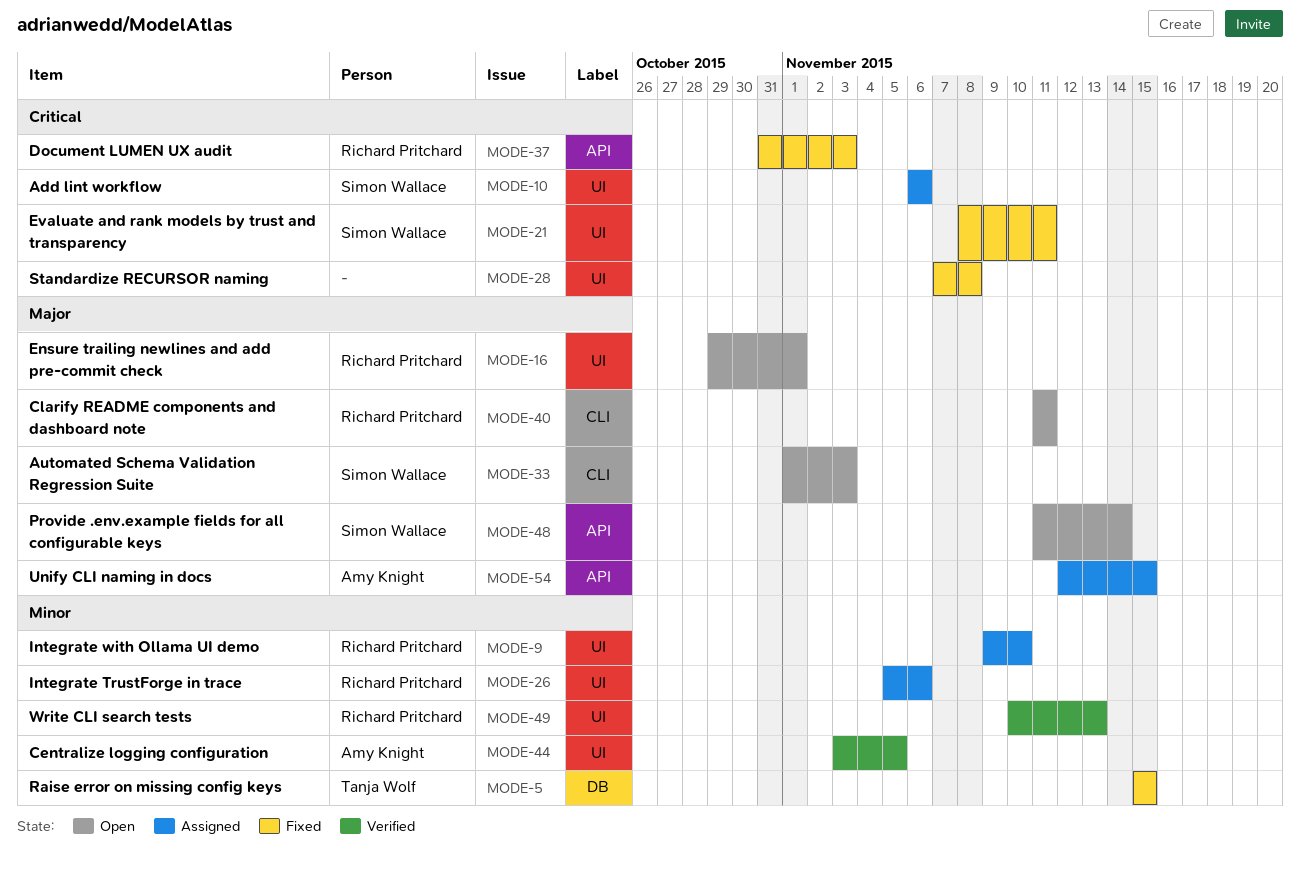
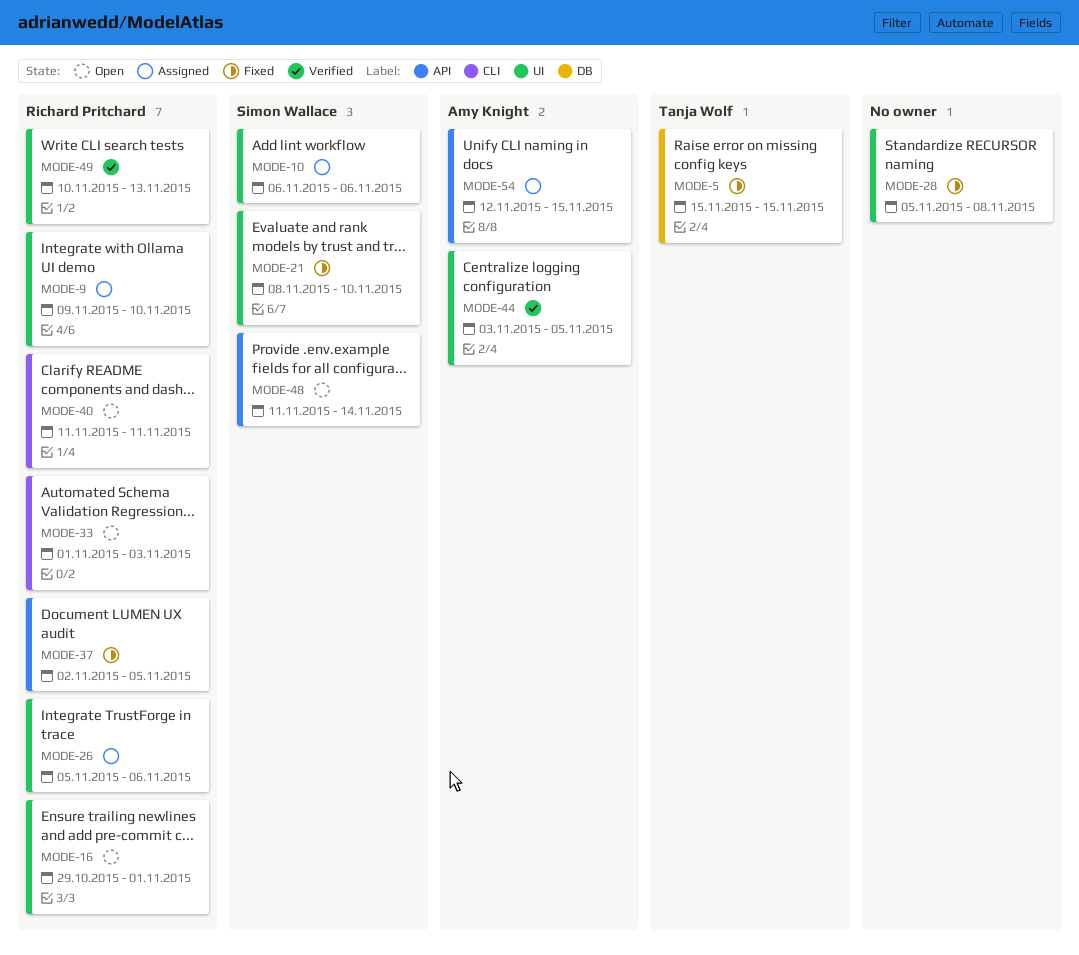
MODE-21, due: Nov 11 -> Nov 10
MODE-28, start: Nov 7 -> Nov 5
MODE-33, owner: Simon Wallace -> Richard Pritchard
MODE-37, start: Oct 31 -> Nov 2
MODE-37, due: Nov 3 -> Nov 5

